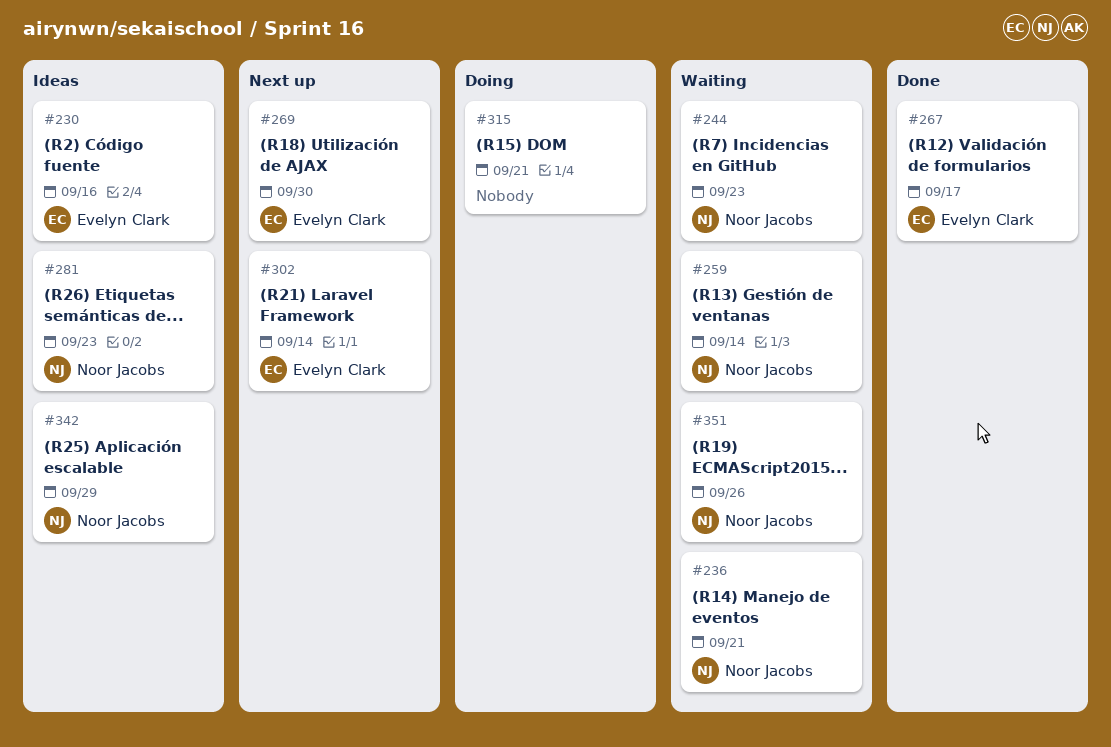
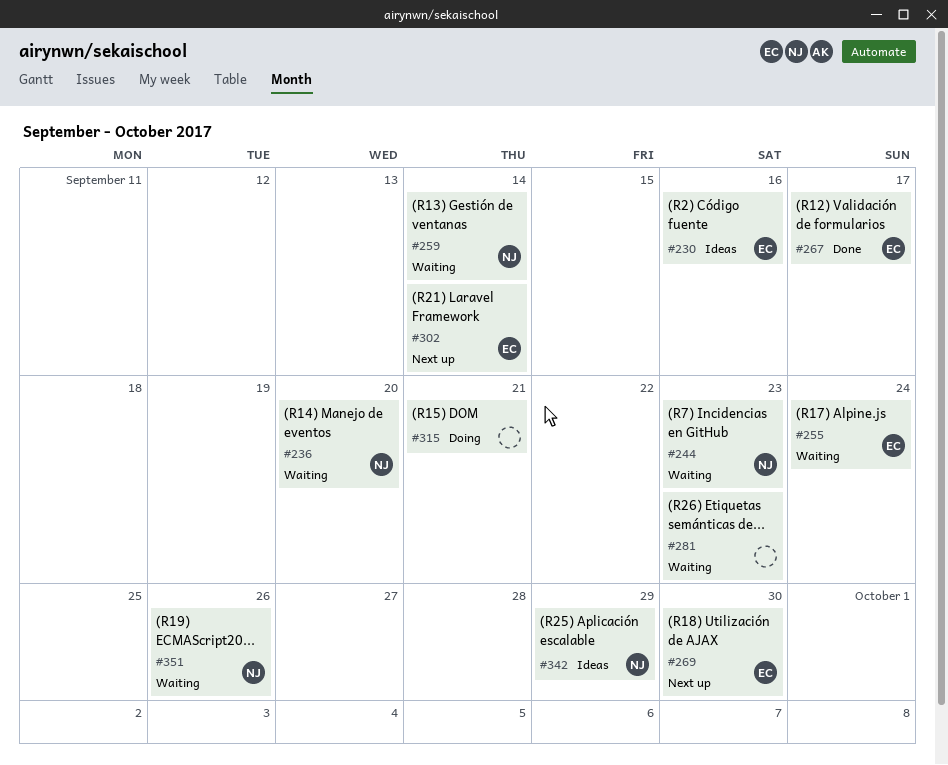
#236, due: Sep 21 -> Sep 20
#255: none -> present
#281, status: Ideas -> Waiting
#281, owner: Noor Jacobs -> none

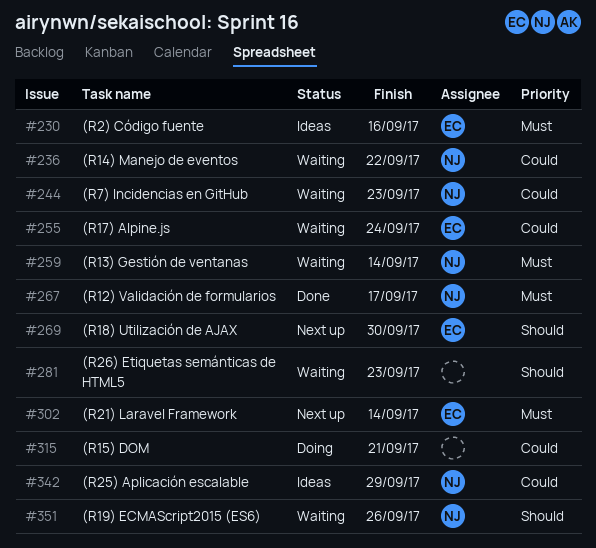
#236, due: Sep 20 -> Sep 22
#267, owner: EC -> NJ

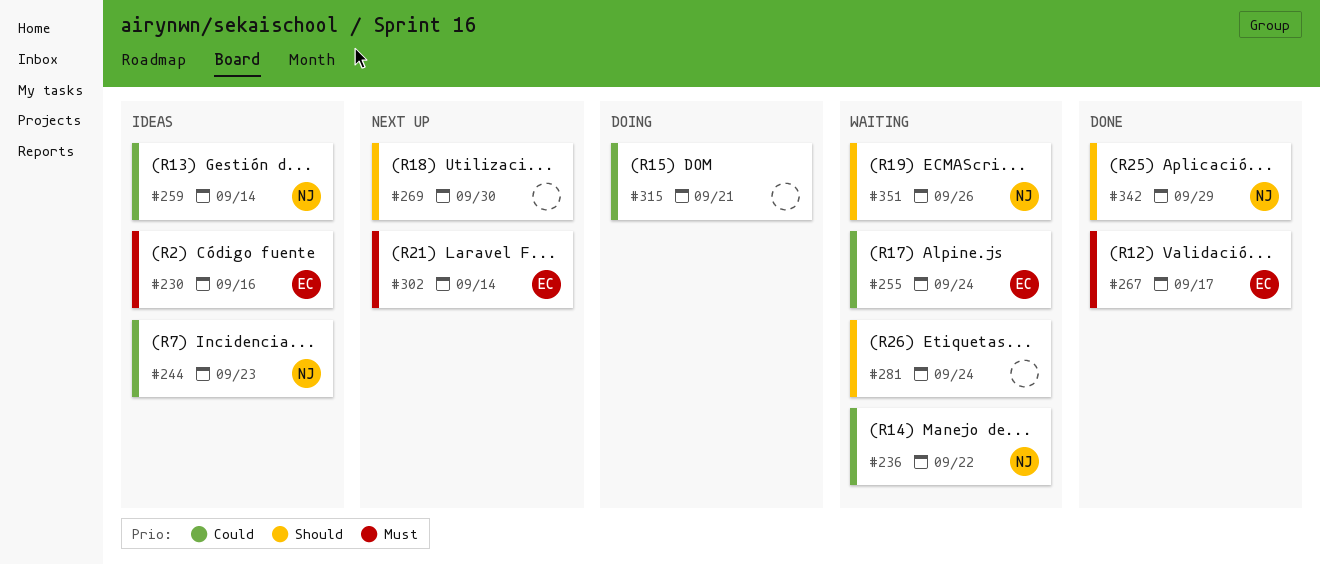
#244, status: Waiting -> Ideas
#259, status: Waiting -> Ideas
#259, priority: Must -> Could
#267, owner: NJ -> EC
#269, owner: EC -> none
#281, due: Sep 23 -> Sep 24
#342, status: Ideas -> Done
#342, priority: Could -> Should

